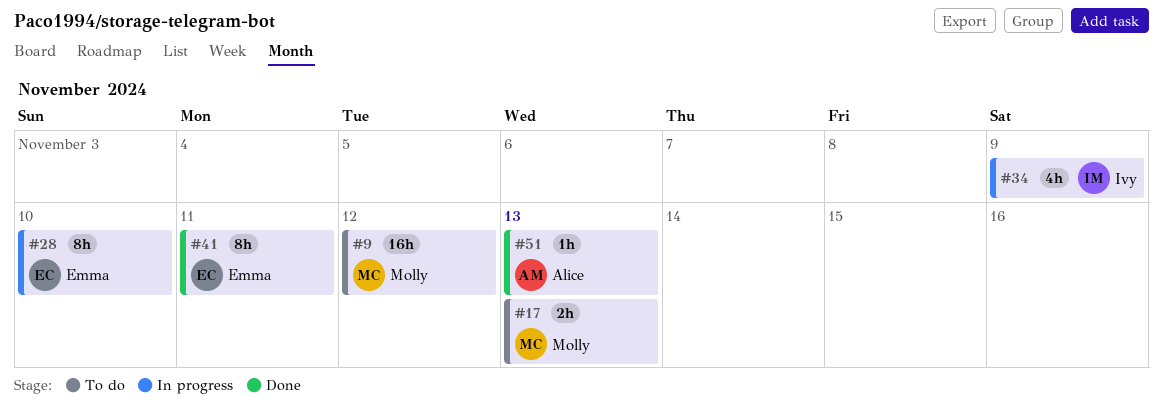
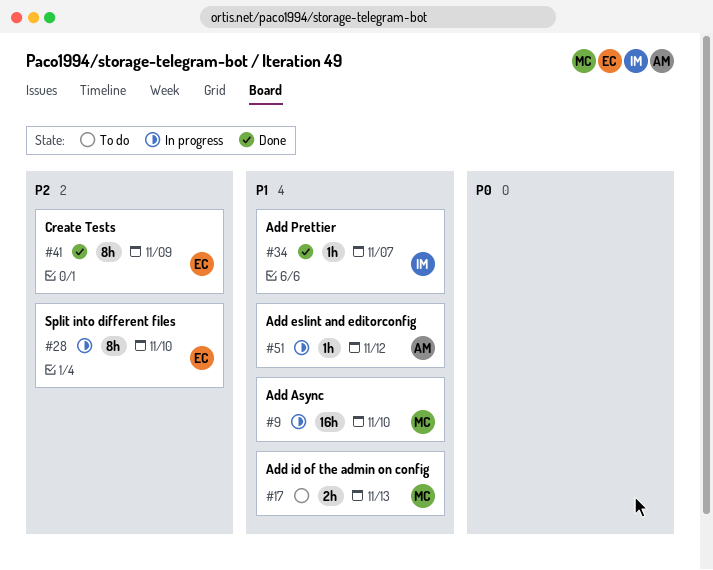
#9, status: To do -> In progress
#9, due: Nov 12 -> Nov 10
#34, status: In progress -> Done
#34, estimate: 4h -> 1h
#34, due: Nov 9 -> Nov 7
#41, due: Nov 11 -> Nov 9
#51, status: Done -> In progress
#51, due: Nov 13 -> Nov 12

